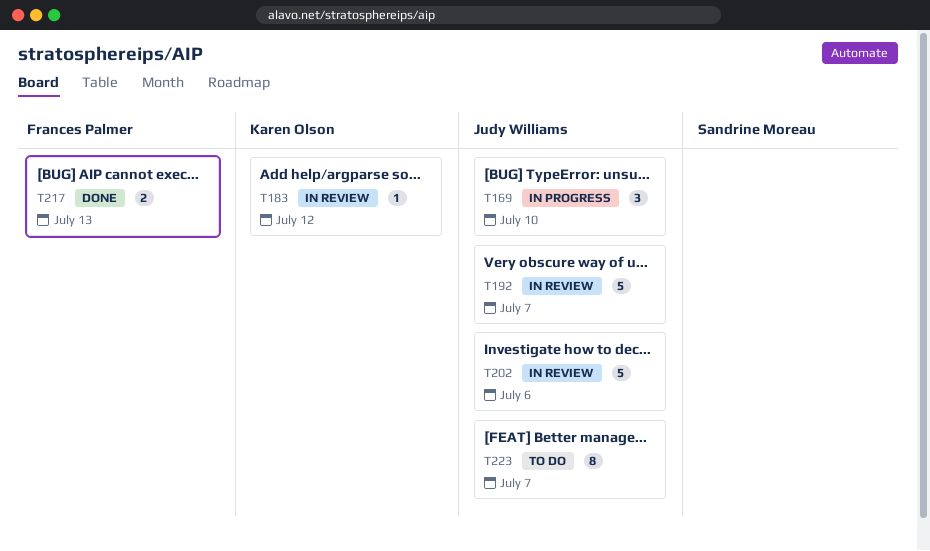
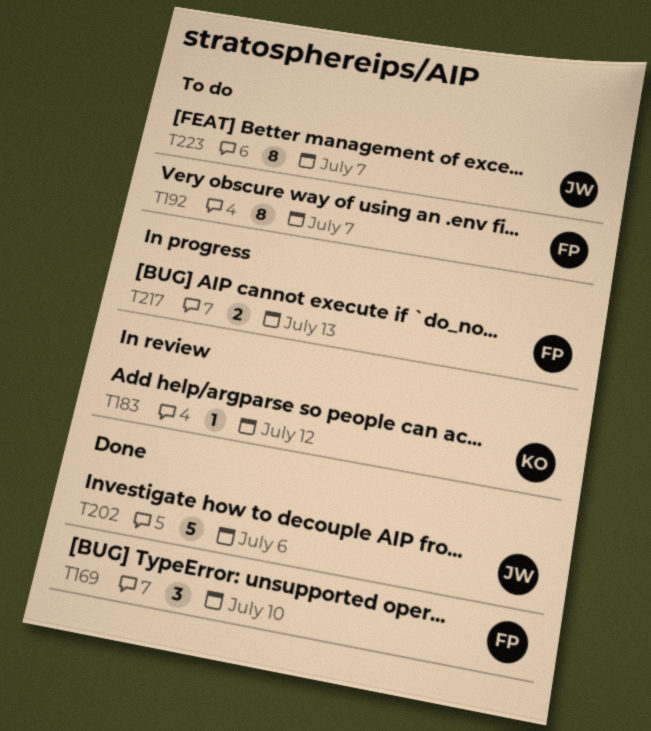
T169, status: In progress -> Done
T169, owner: Judy Williams -> Frances Palmer
T192, status: In review -> To do
T192, owner: Judy Williams -> Frances Palmer
T192, estimate: 5 -> 8
T202, status: In review -> Done
T217, status: Done -> In progress

